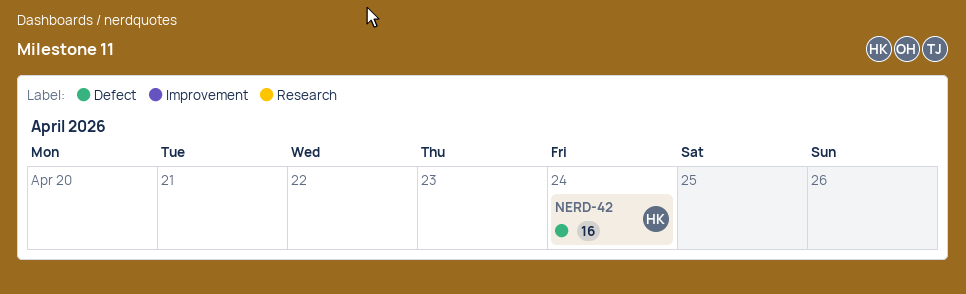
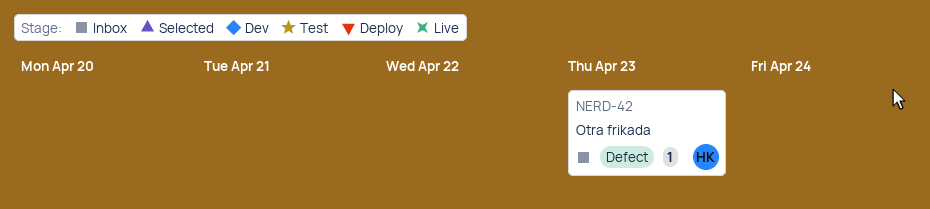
NERD-42, estimate: 16 -> 1
NERD-42, due: Apr 24 -> Apr 23

